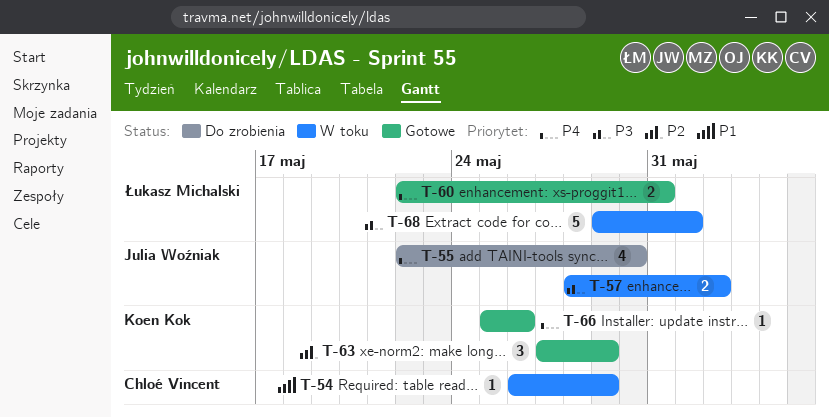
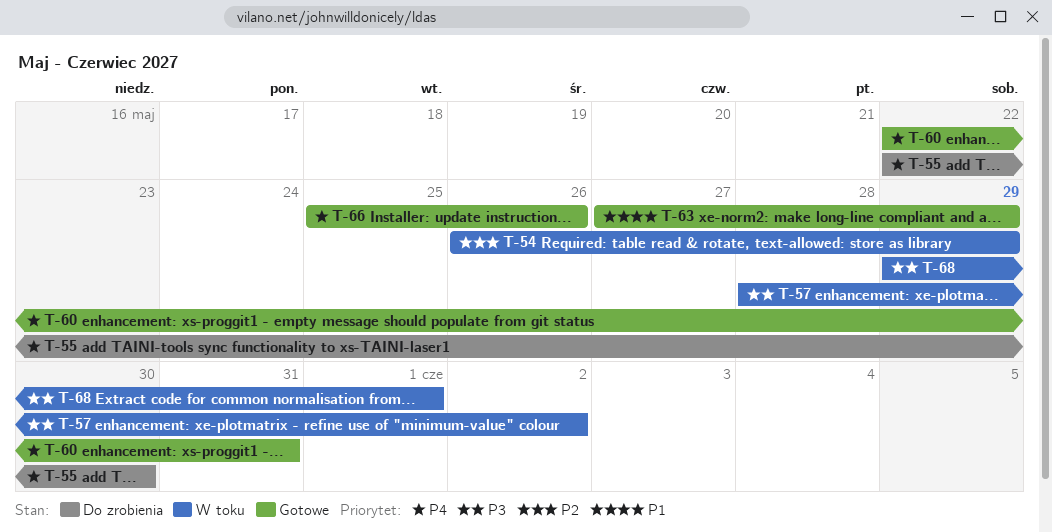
T-54, priority: P1 -> P2
T-63, priority: P2 -> P1

